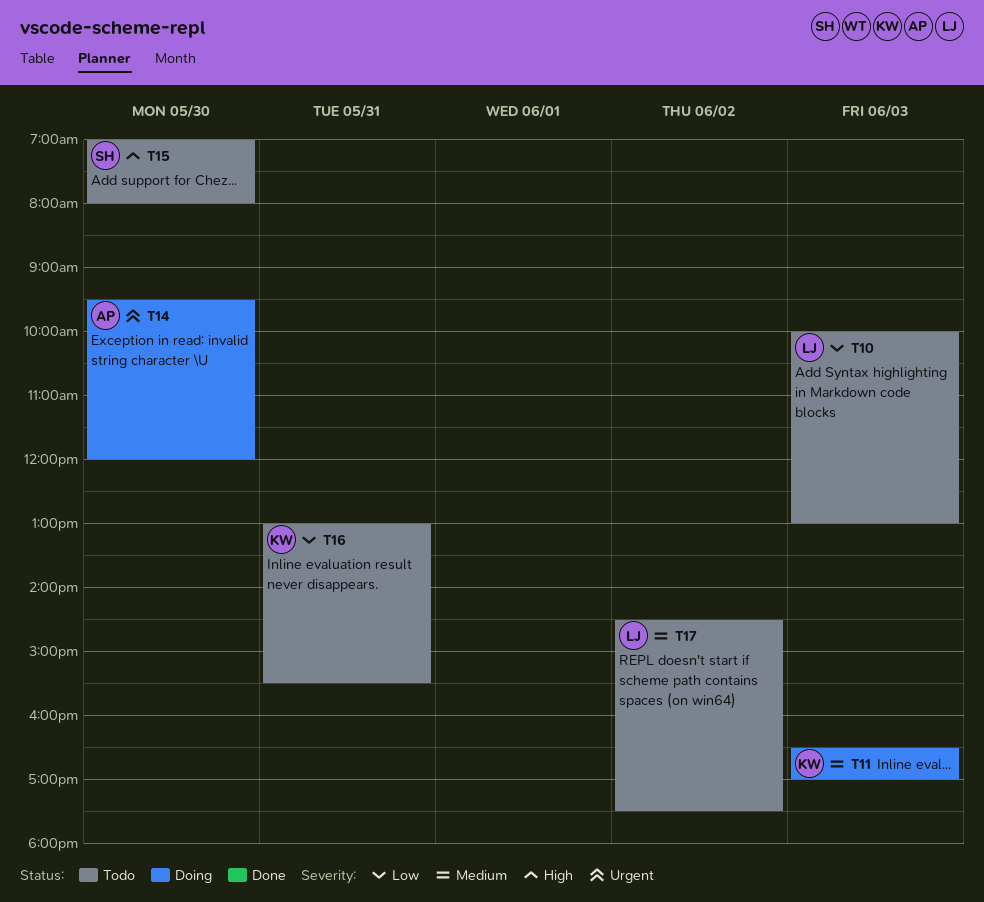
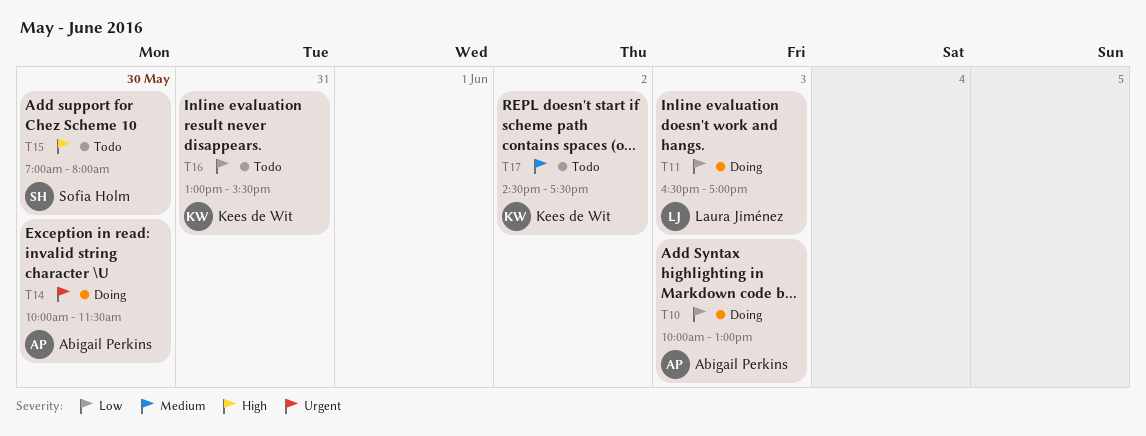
T10, status: Todo -> Doing
T10, owner: Laura Jiménez -> Abigail Perkins
T11, owner: Kees de Wit -> Laura Jiménez
T11, priority: Medium -> Low
T14, begins: 09:30 -> 10:00
T14, ends: 12:00 -> 11:30
T17, owner: Laura Jiménez -> Kees de Wit

